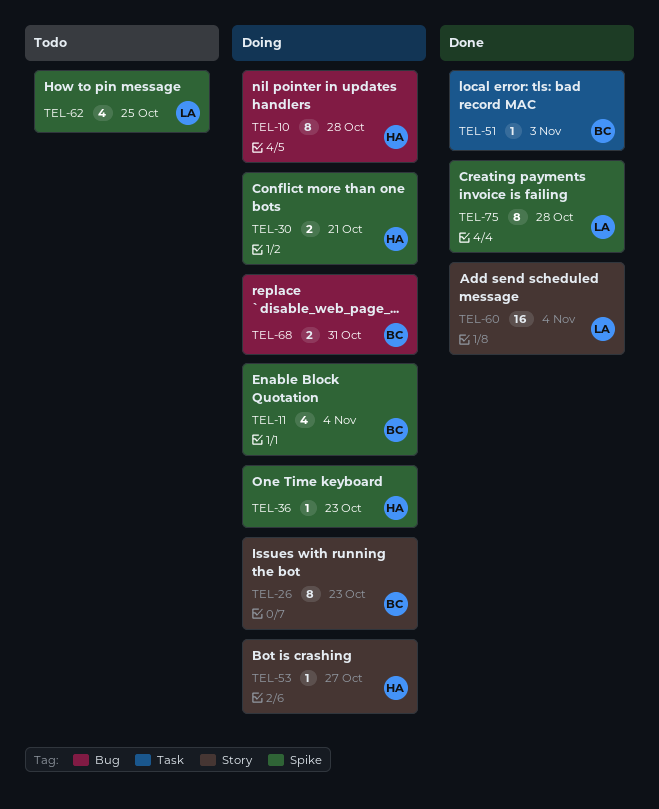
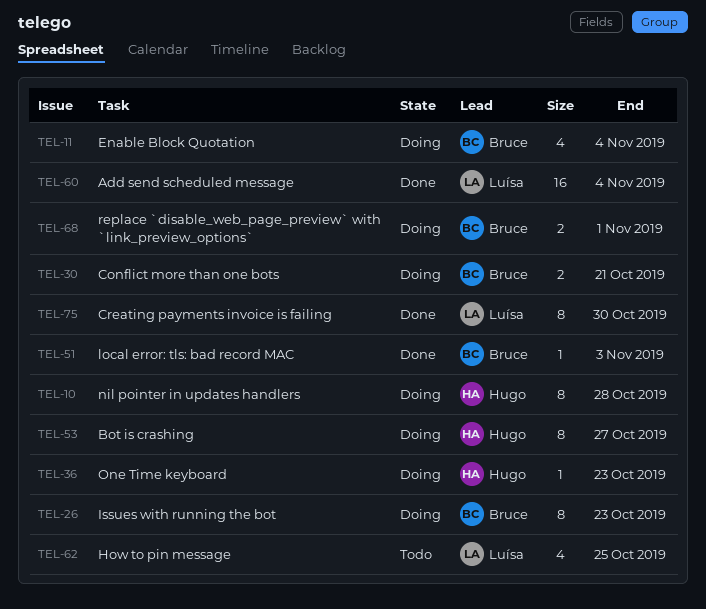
TEL-30, owner: Hugo -> Bruce
TEL-53, estimate: 1 -> 8
TEL-68, due: Oct 31 -> Nov 1
TEL-75, due: Oct 28 -> Oct 30

